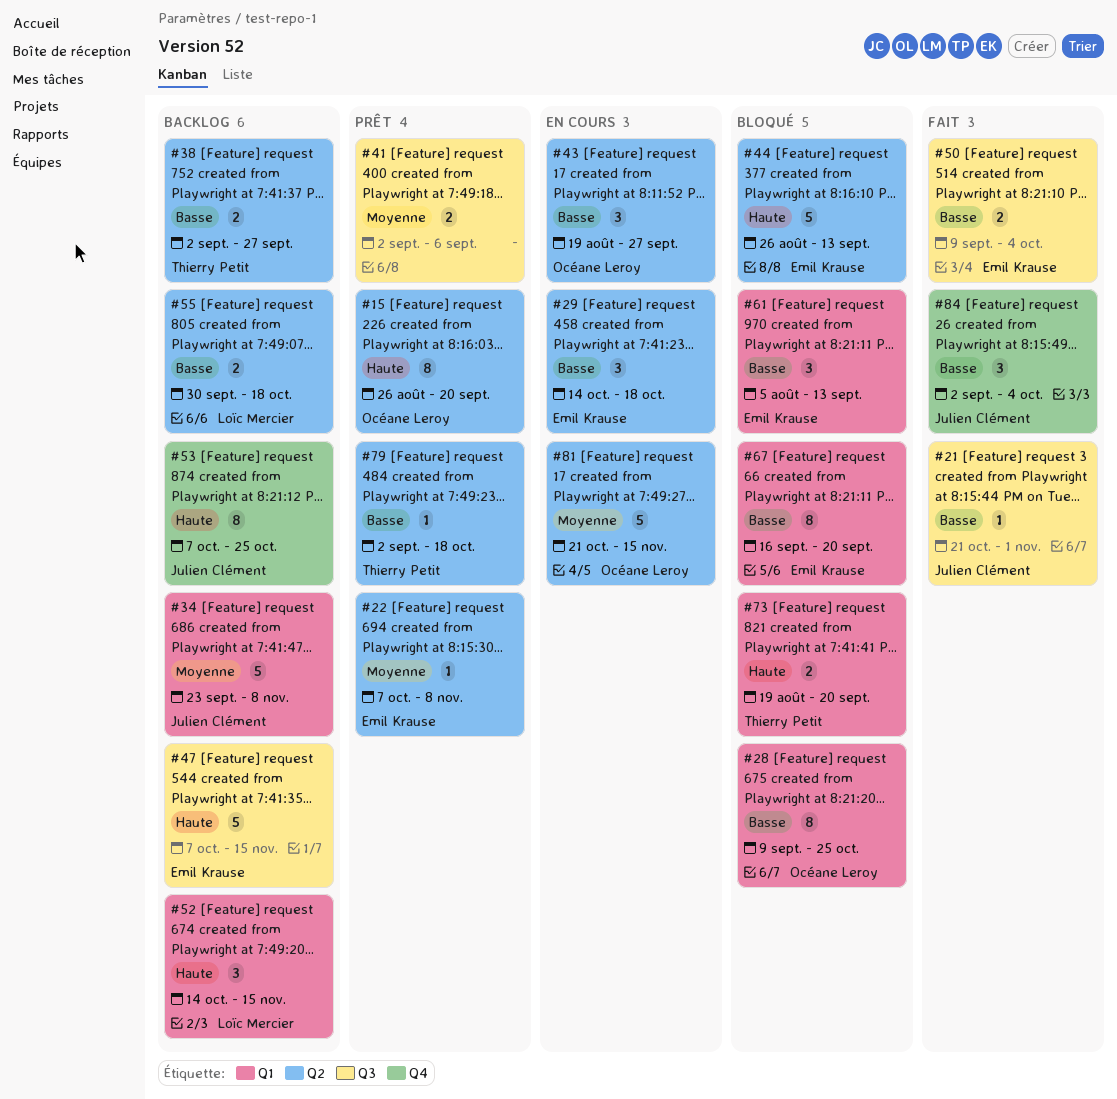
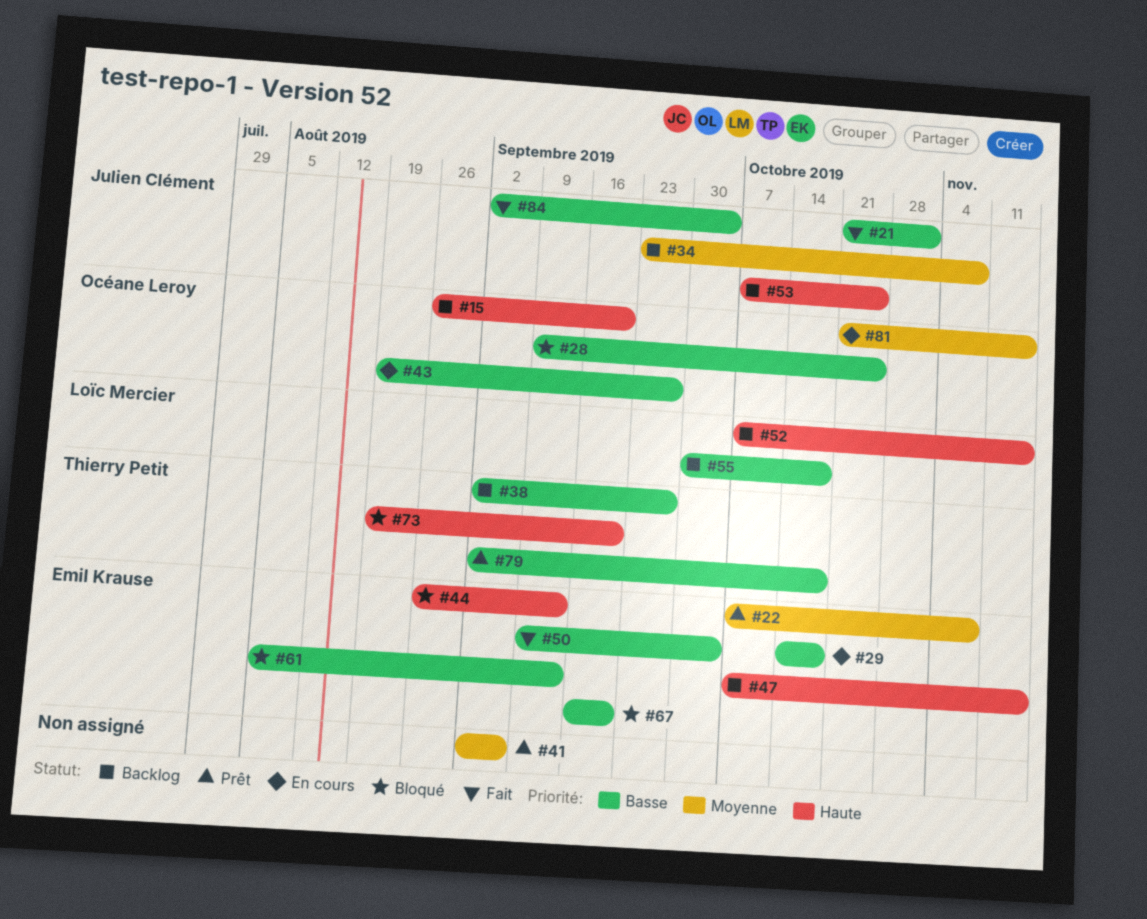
#15, status: Prêt -> Backlog
#52, start: Oct 14 -> Oct 7

